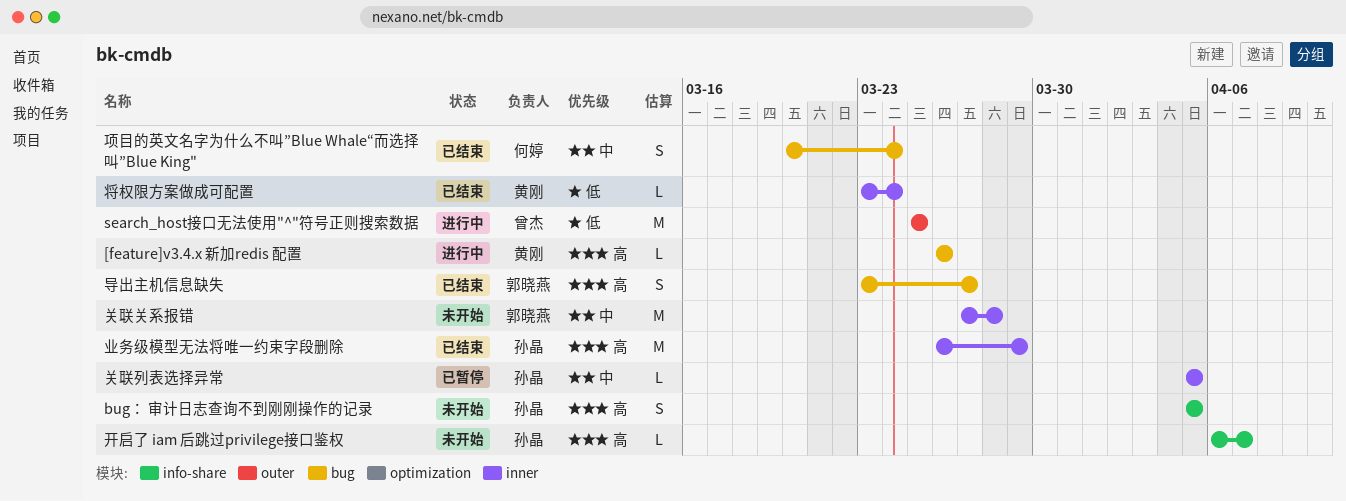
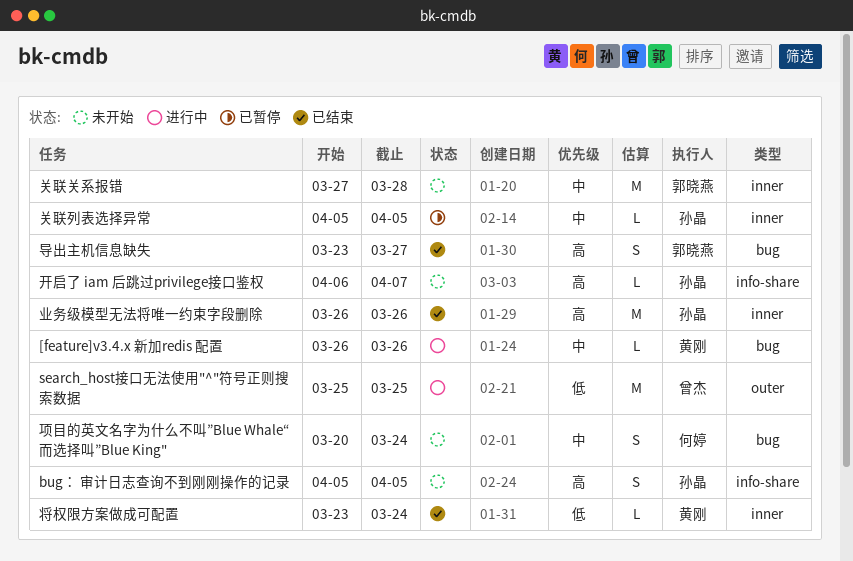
[feature]v3.4.x 新加redis 配置, priority: 高 -> 中
业务级模型无法将唯一约束字段删除, due: Mar 29 -> Mar 26
项目的英文名字为什么不叫”Blue Whale“而选择叫”Blue King", status: 已结束 -> 未开始

